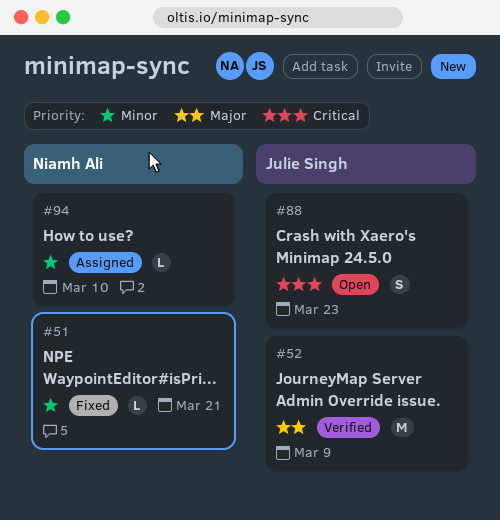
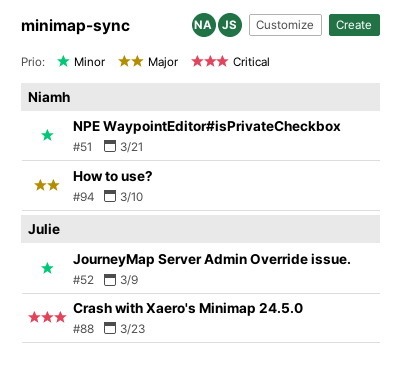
#52, priority: Major -> Minor
#94, priority: Minor -> Major

